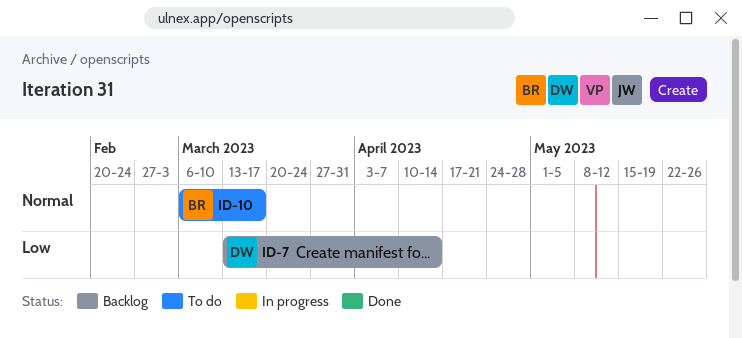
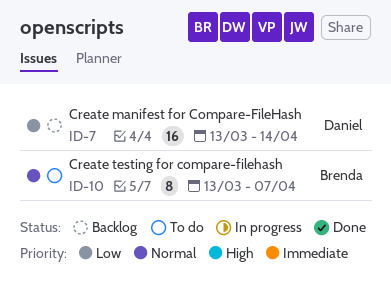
ID-10, start: Mar 6 -> Mar 13
ID-10, due: Mar 17 -> Apr 7

